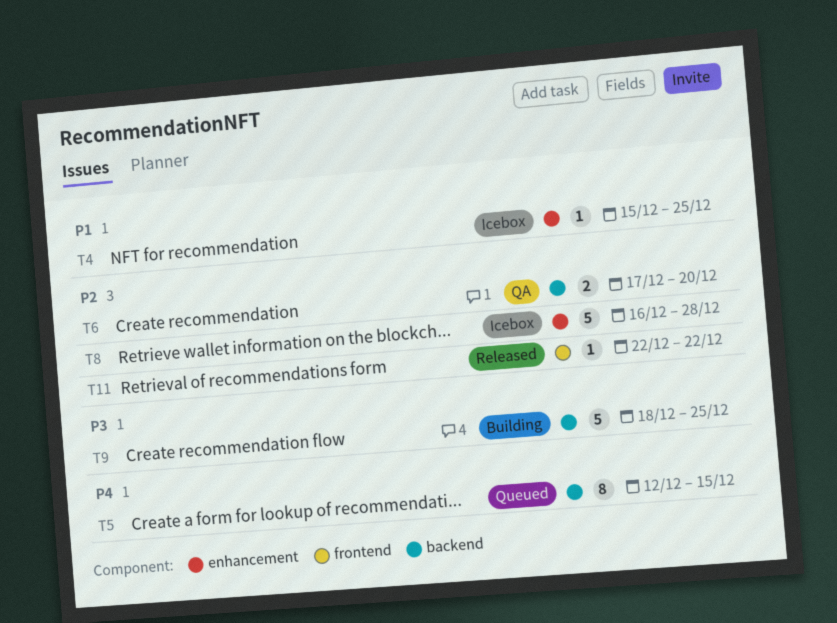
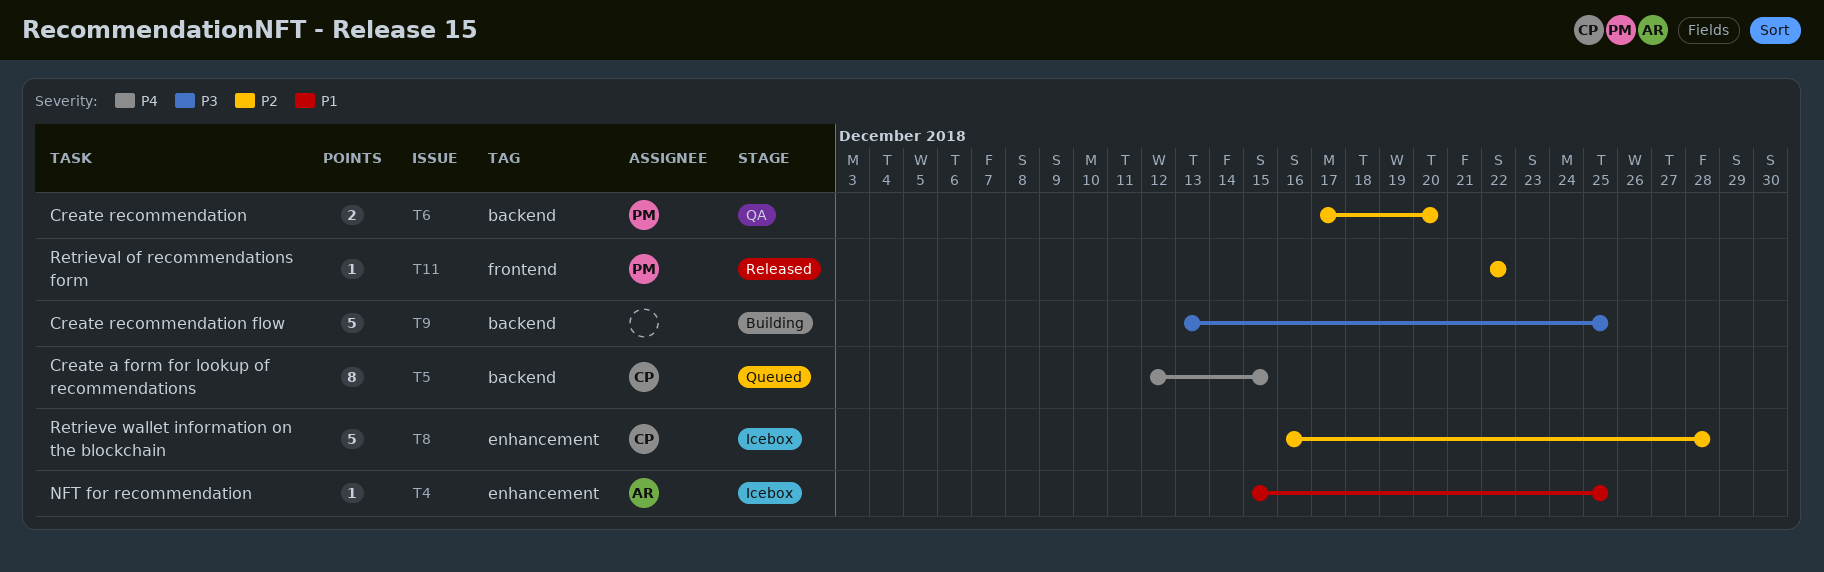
T9, start: Dec 18 -> Dec 13

